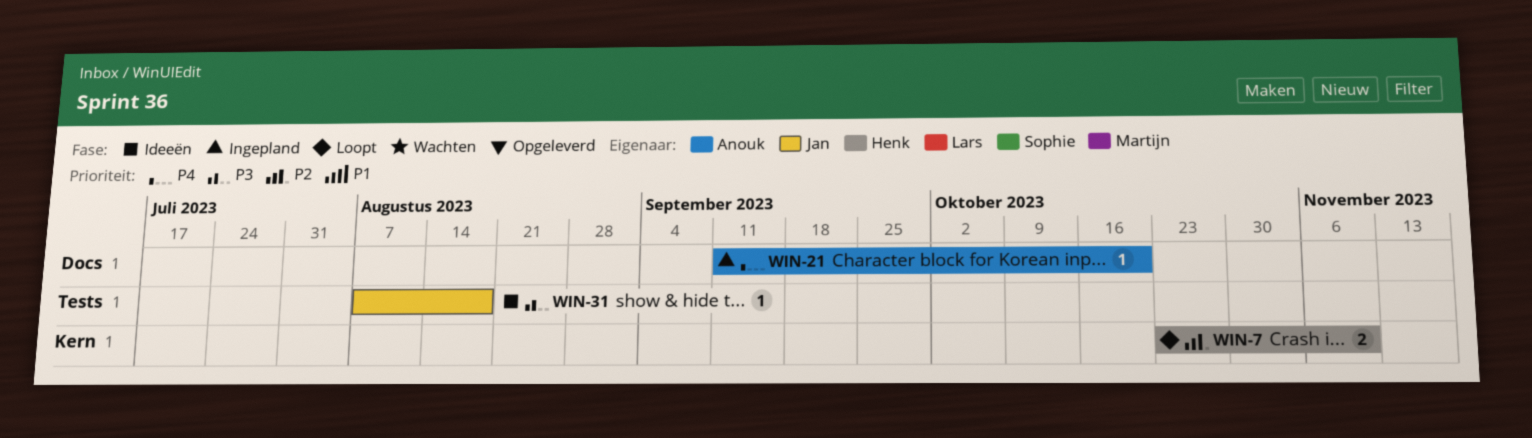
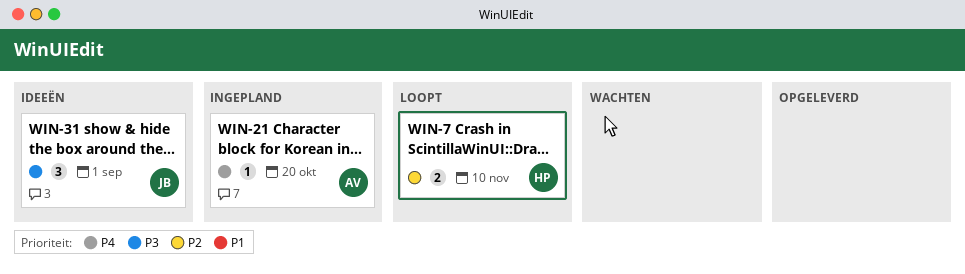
WIN-31, estimate: 1 -> 3
WIN-31, due: Aug 18 -> Sep 1

